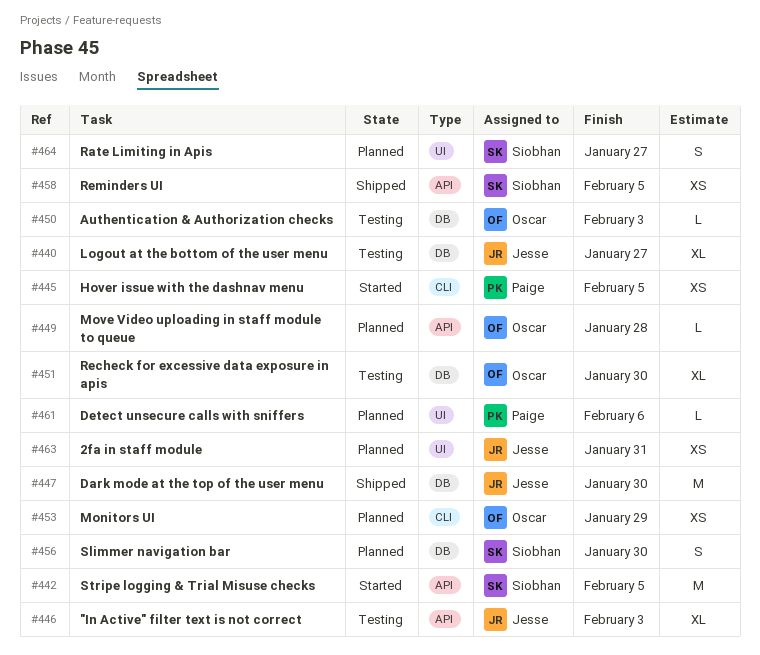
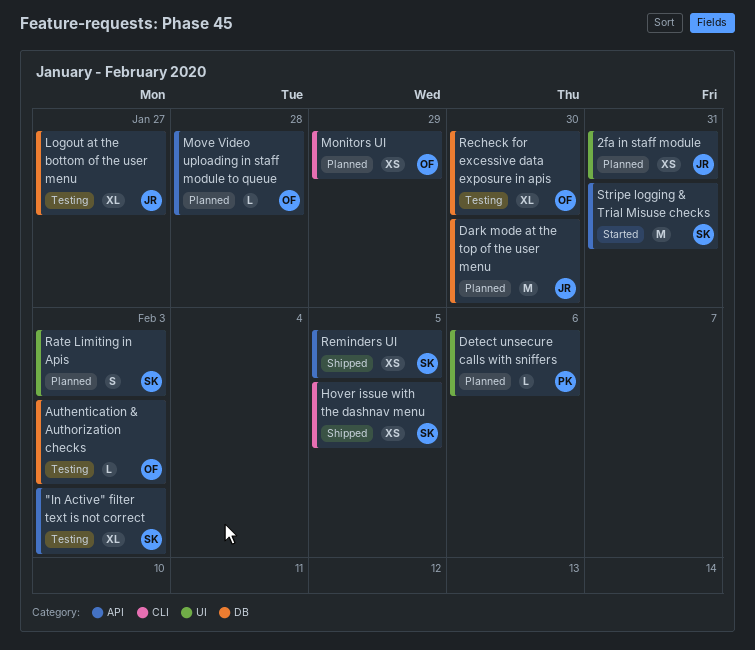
"In Active" filter text is not correct, owner: Jesse -> Siobhan
Dark mode at the top of the user menu, status: Shipped -> Planned
Hover issue with the dashnav menu, status: Started -> Shipped
Hover issue with the dashnav menu, owner: Paige -> Siobhan
Rate Limiting in Apis, due: Jan 27 -> Feb 3
Slimmer navigation bar: present -> none
Stripe logging & Trial Misuse checks, due: Feb 5 -> Jan 31

